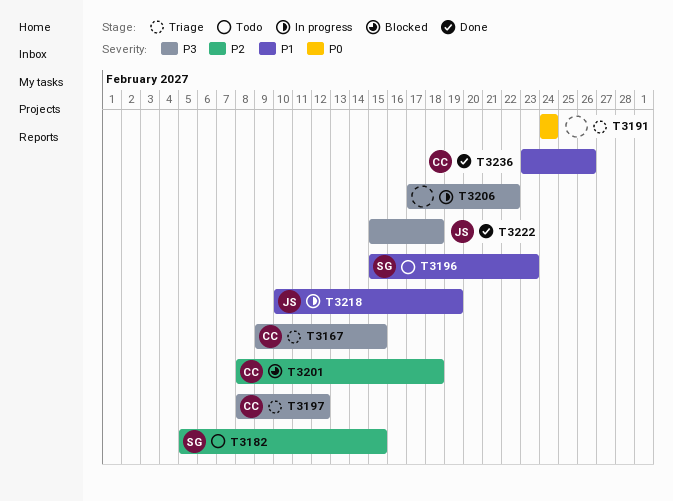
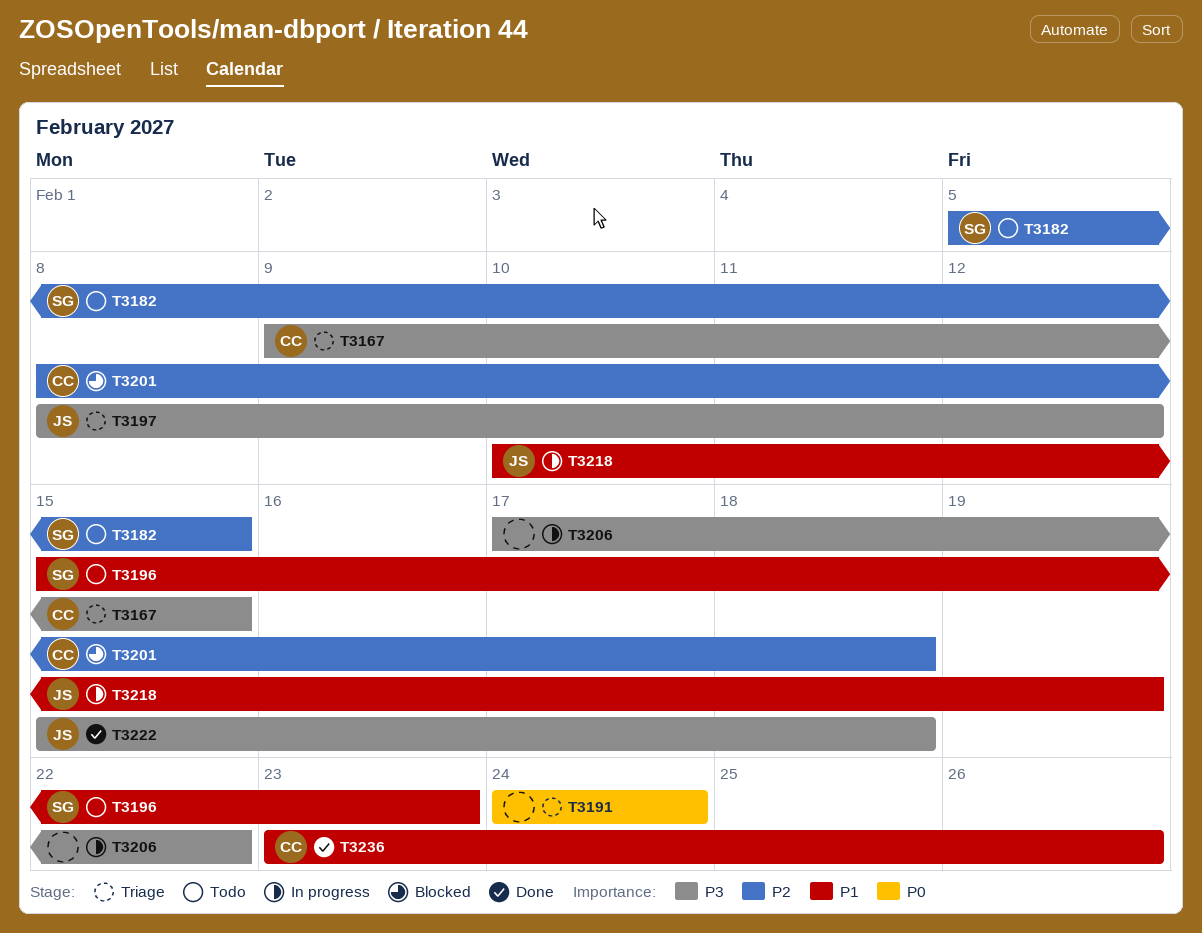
T3197, owner: CC -> JS

